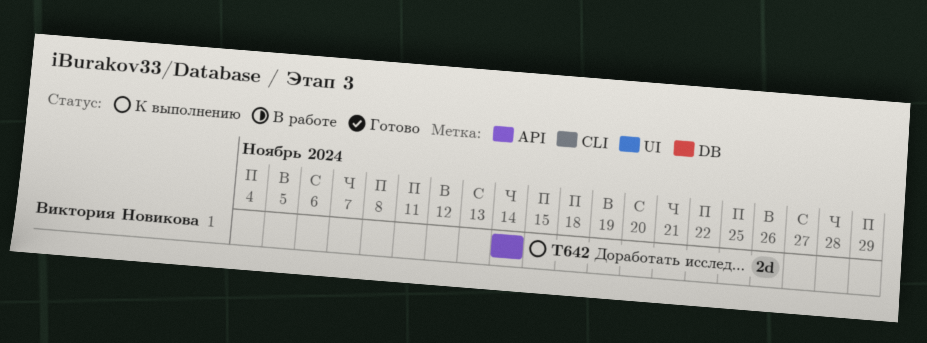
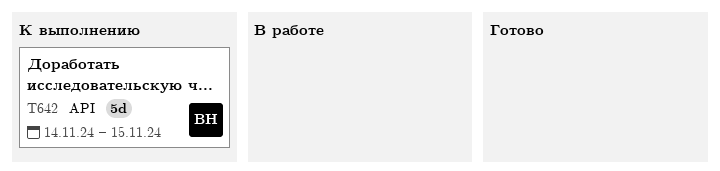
T642, estimate: 2d -> 5d
T642, due: Nov 14 -> Nov 15

